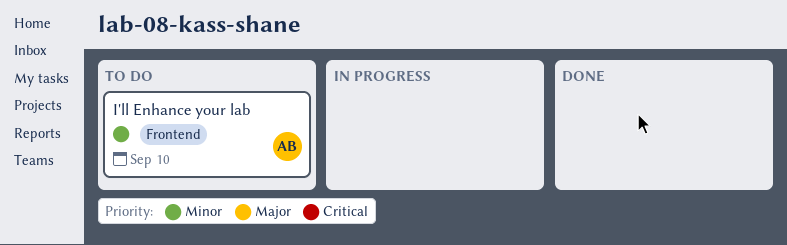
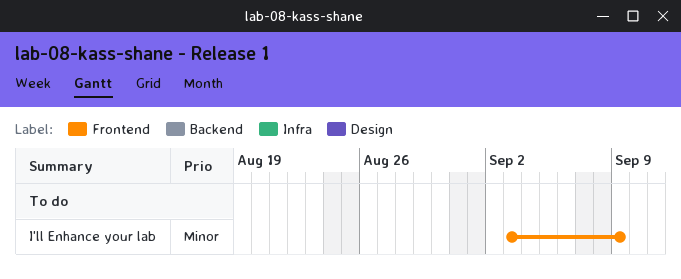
I'll Enhance your lab, due: Sep 10 -> Sep 9

